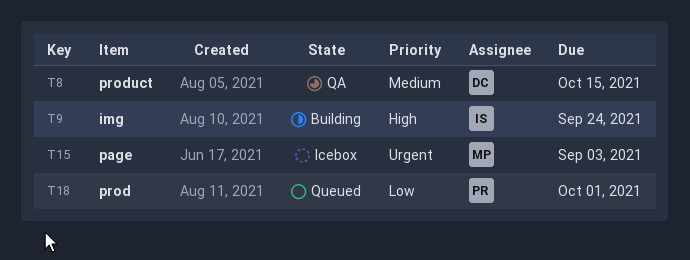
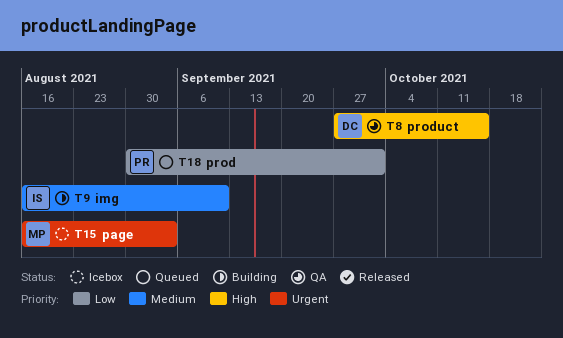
T8, priority: Medium -> High
T9, priority: High -> Medium
T9, due: Sep 24 -> Sep 10

